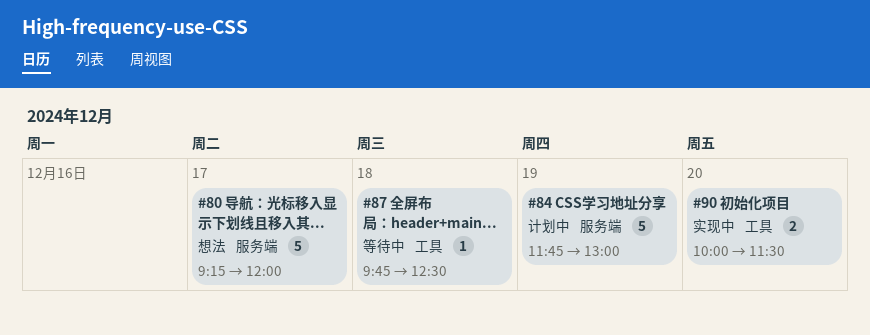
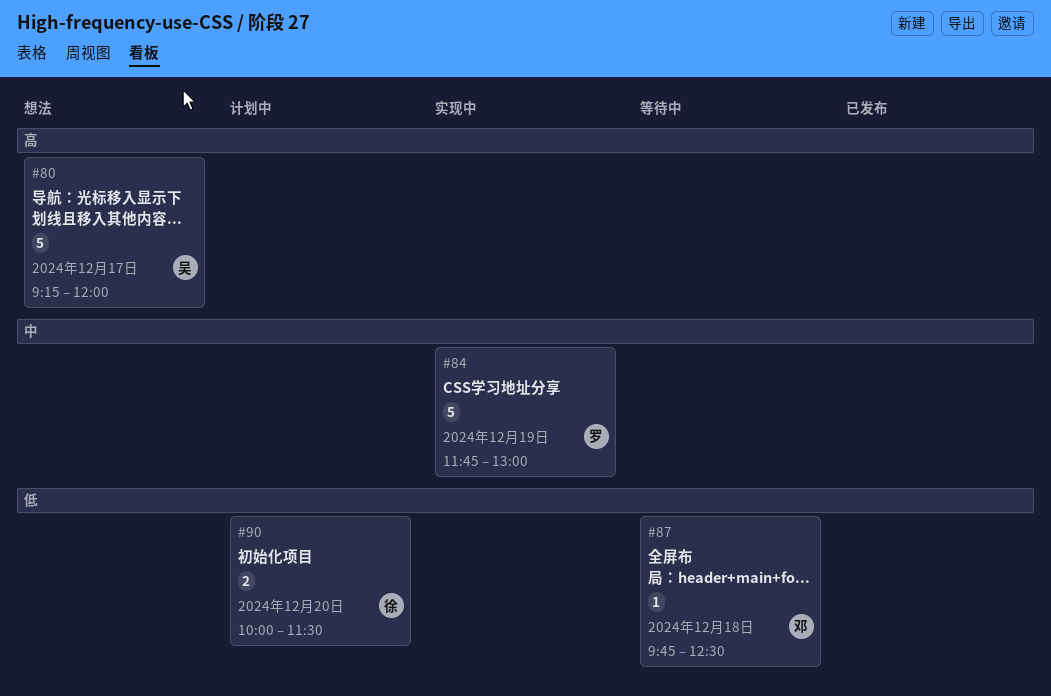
#84, status: 计划中 -> 实现中
#90, status: 实现中 -> 计划中

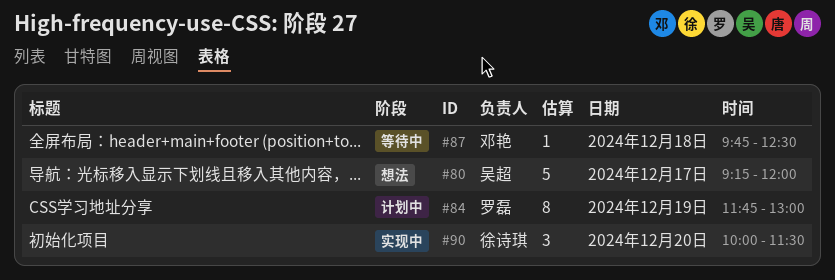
#84, status: 实现中 -> 计划中
#84, estimate: 5 -> 8
#90, status: 计划中 -> 实现中
#90, estimate: 2 -> 3

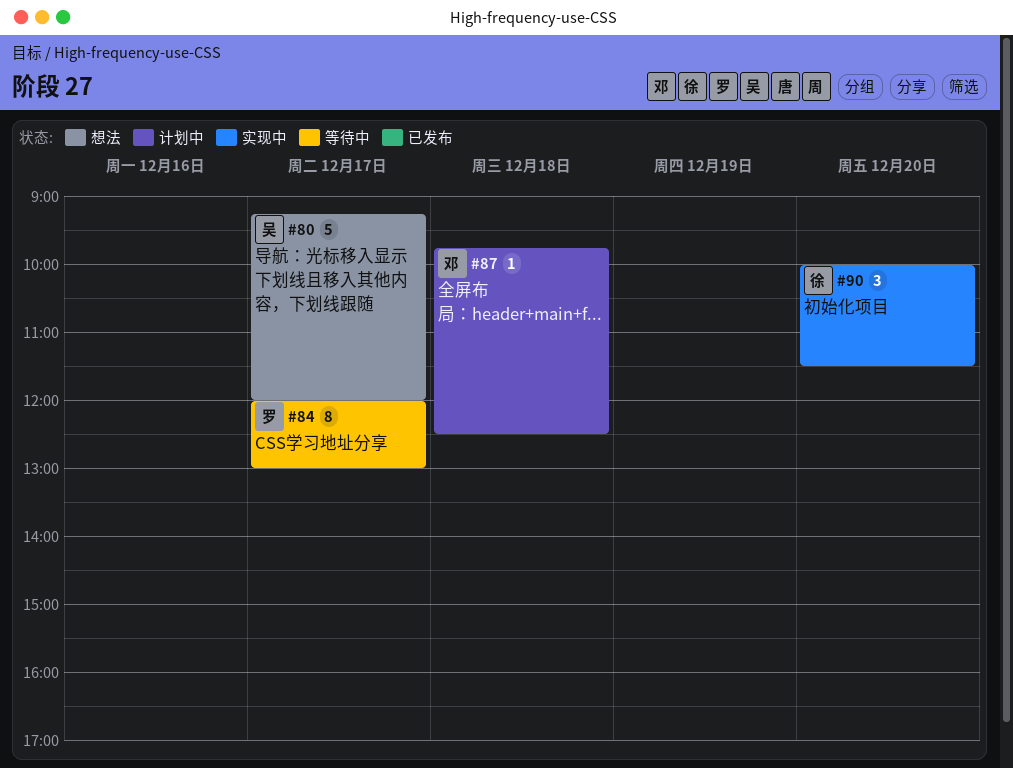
#84, status: 计划中 -> 等待中
#84, day: Dec 19 -> Dec 17
#84, begins: 11:45 -> 12:00
#87, status: 等待中 -> 计划中

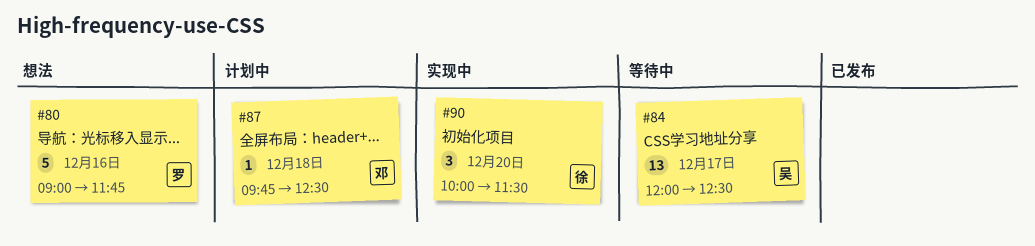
#80, owner: 吴 -> 罗
#80, day: Dec 17 -> Dec 16
#80, begins: 09:15 -> 09:00
#80, ends: 12:00 -> 11:45
#84, owner: 罗 -> 吴
#84, estimate: 8 -> 13
#84, ends: 13:00 -> 12:30

